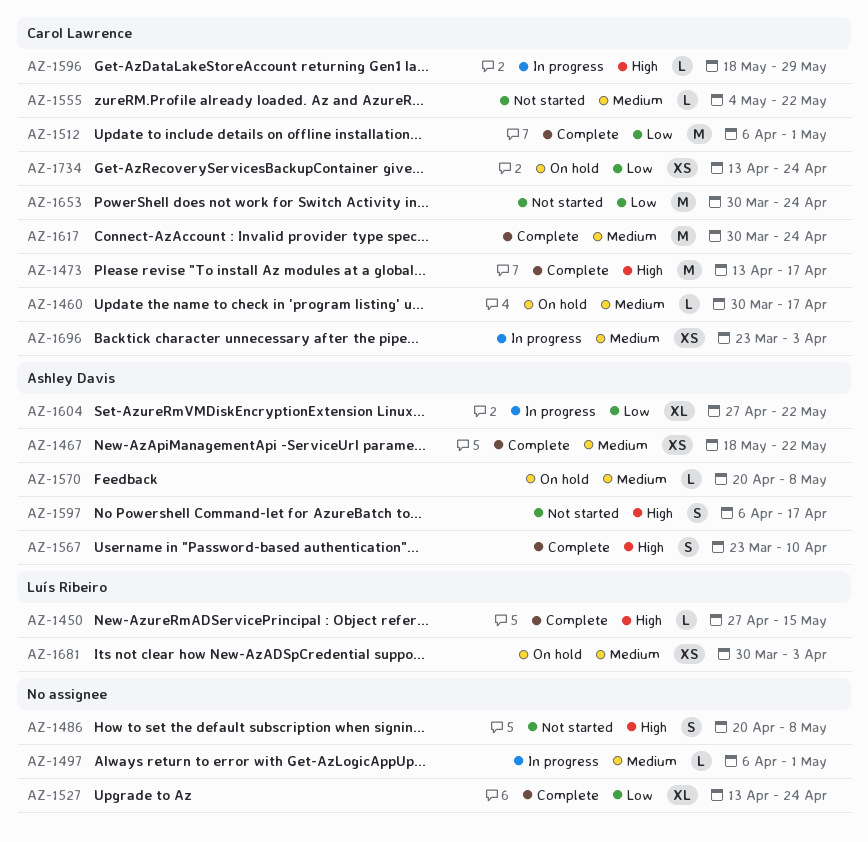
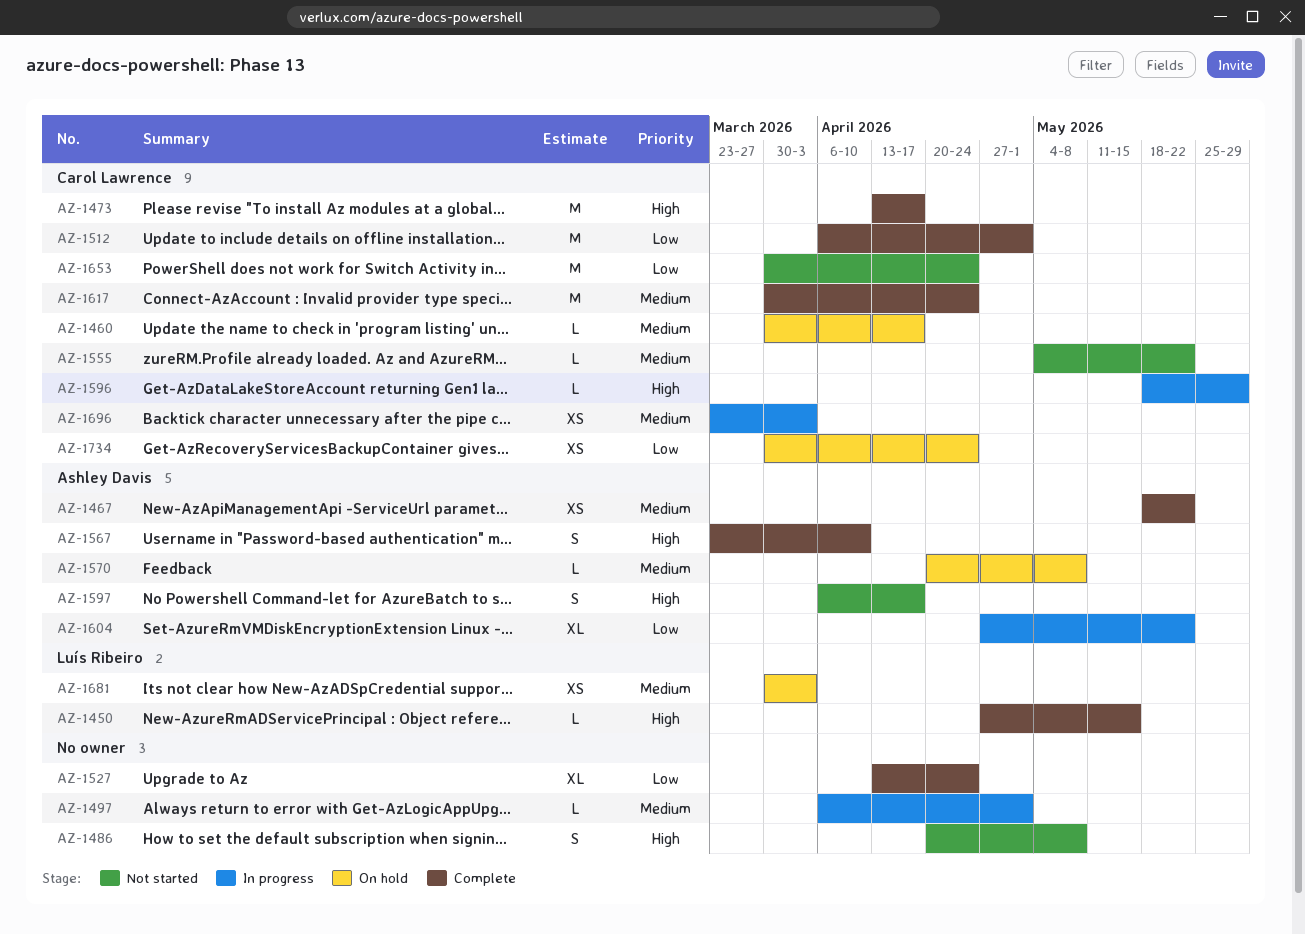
AZ-1734, start: Apr 13 -> Mar 30

